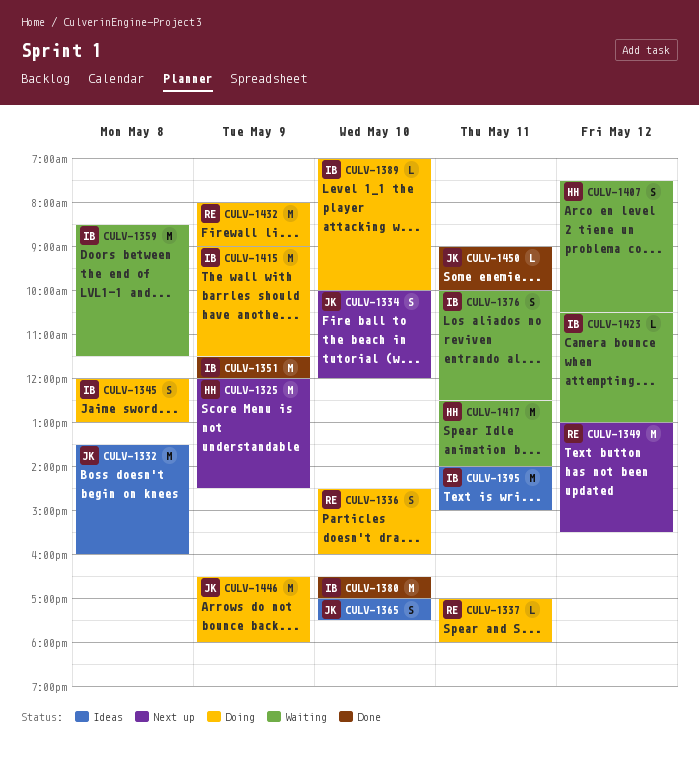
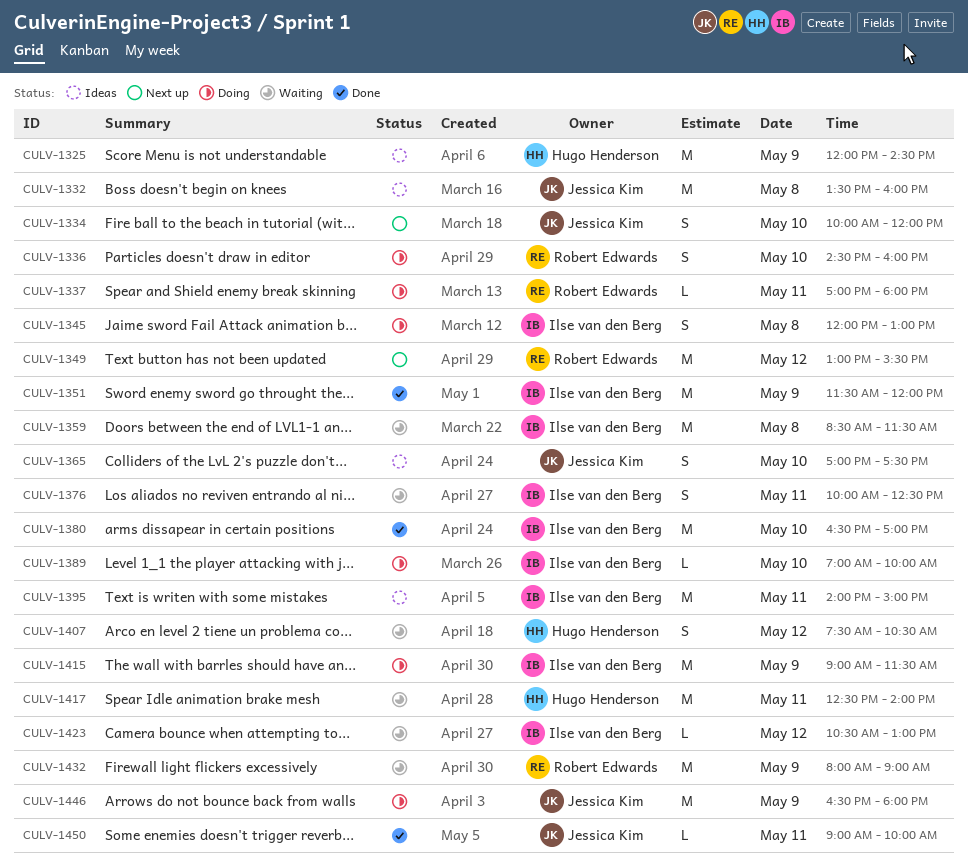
CULV-1325, status: Next up -> Ideas
CULV-1432, status: Doing -> Waiting

